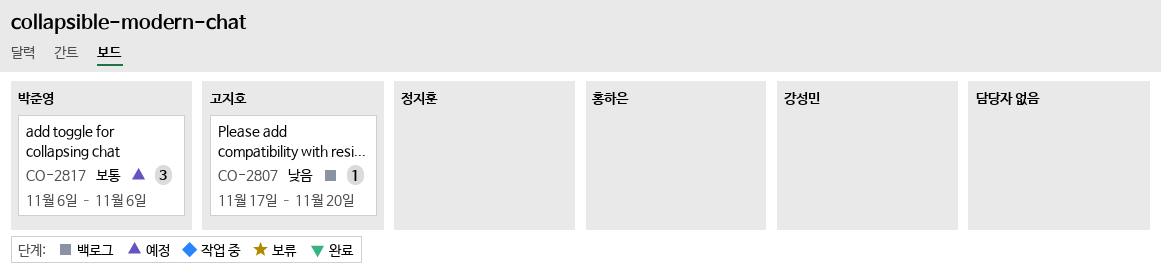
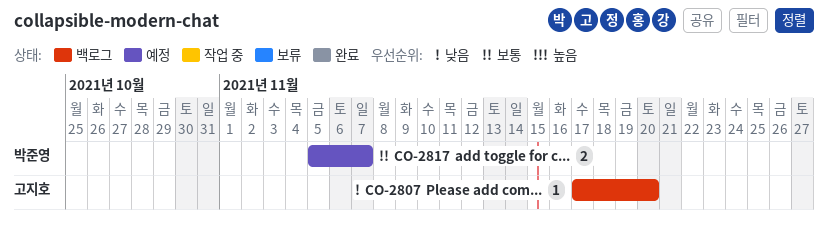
CO-2817, estimate: 3 -> 2
CO-2817, start: Nov 6 -> Nov 5
CO-2817, due: Nov 6 -> Nov 7

